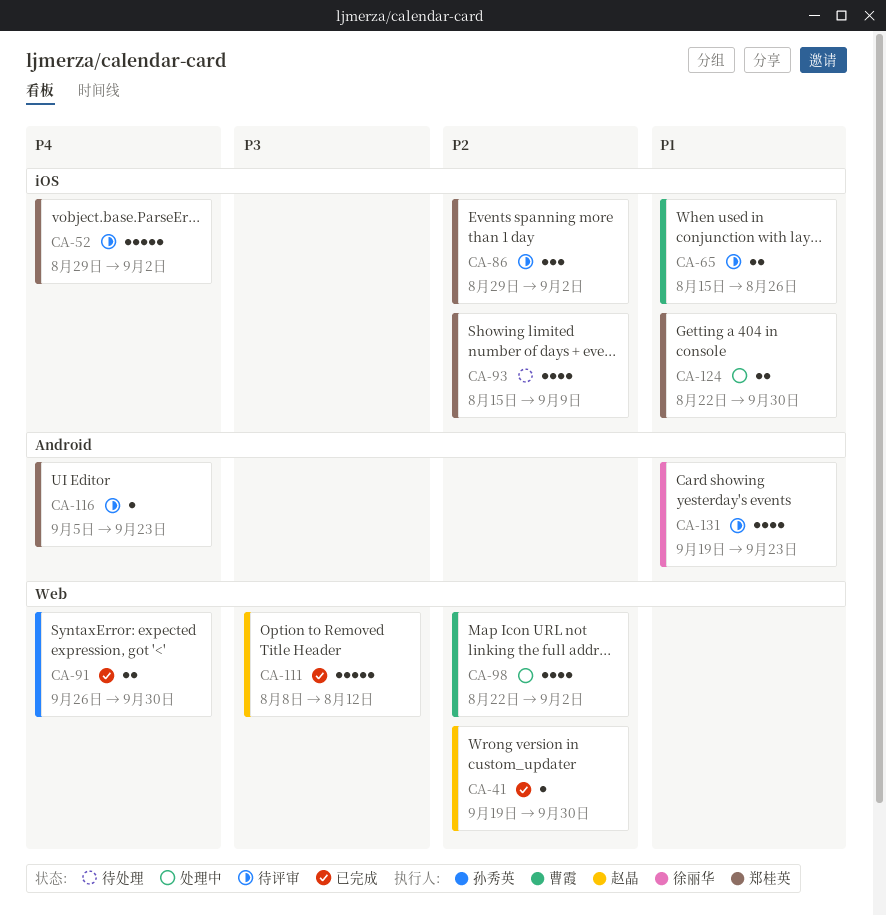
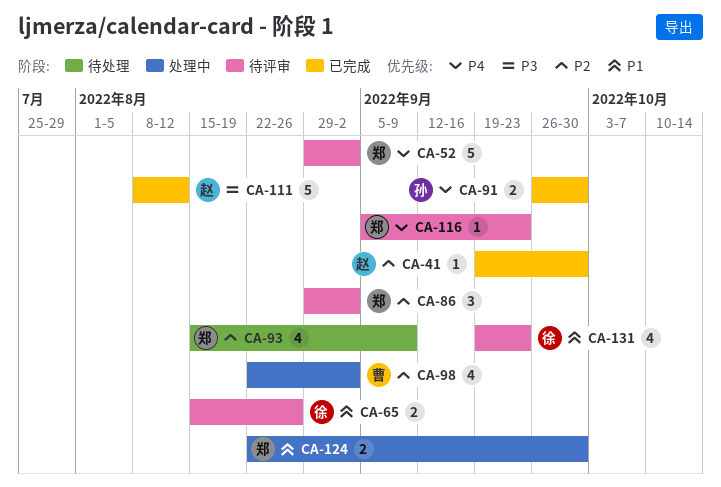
CA-65, owner: 曹霞 -> 徐丽华

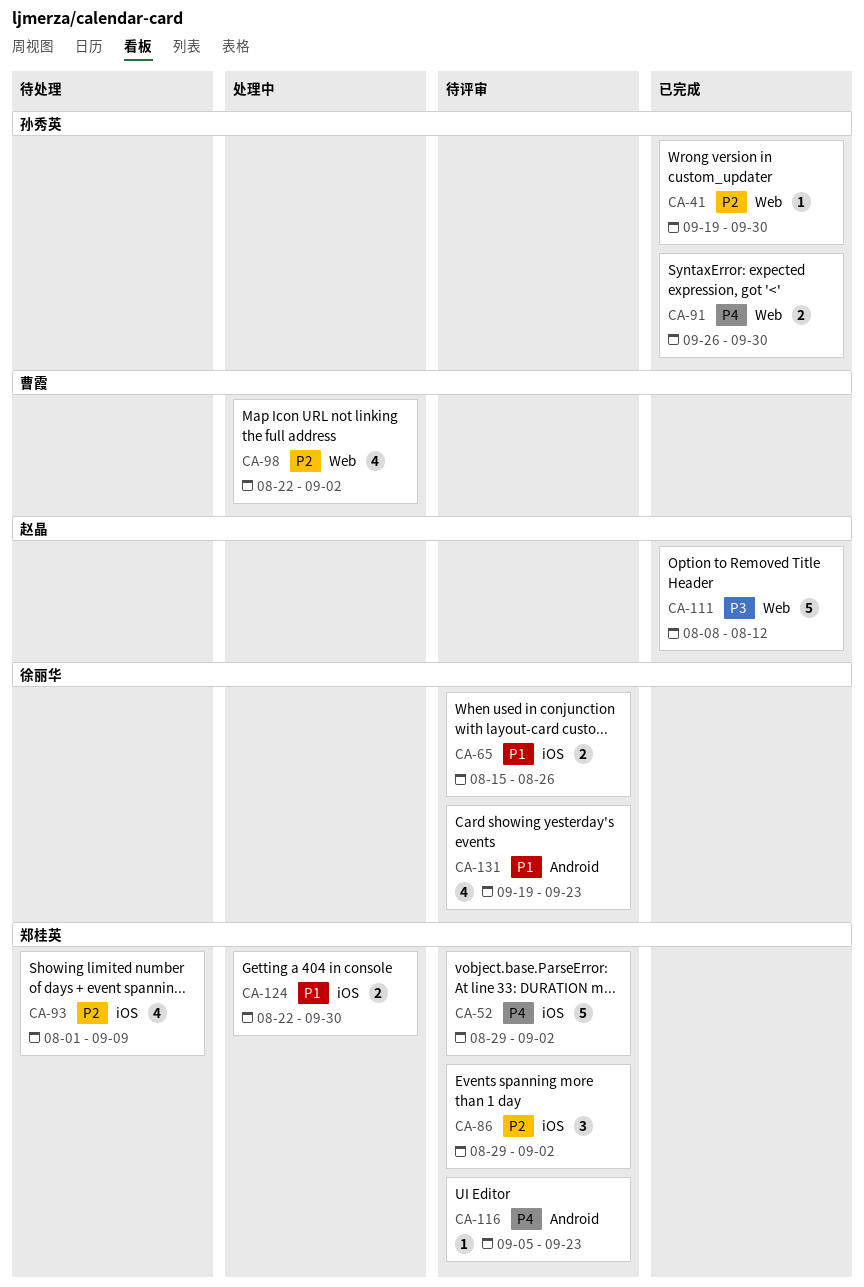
CA-41, owner: 赵晶 -> 孙秀英
CA-93, start: Aug 15 -> Aug 1

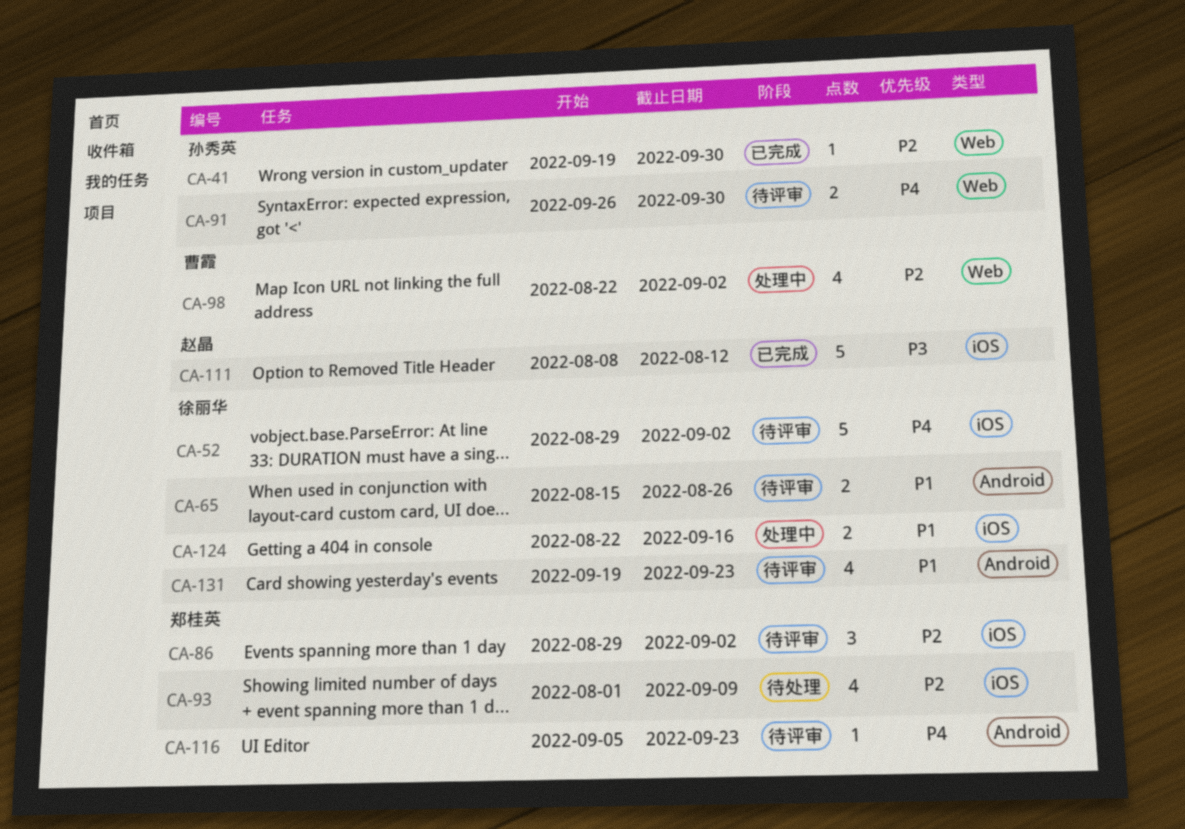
CA-52, owner: 郑桂英 -> 徐丽华
CA-65, label: iOS -> Android
CA-91, status: 已完成 -> 待评审
CA-111, label: Web -> iOS
CA-124, owner: 郑桂英 -> 徐丽华
CA-124, due: Sep 30 -> Sep 16

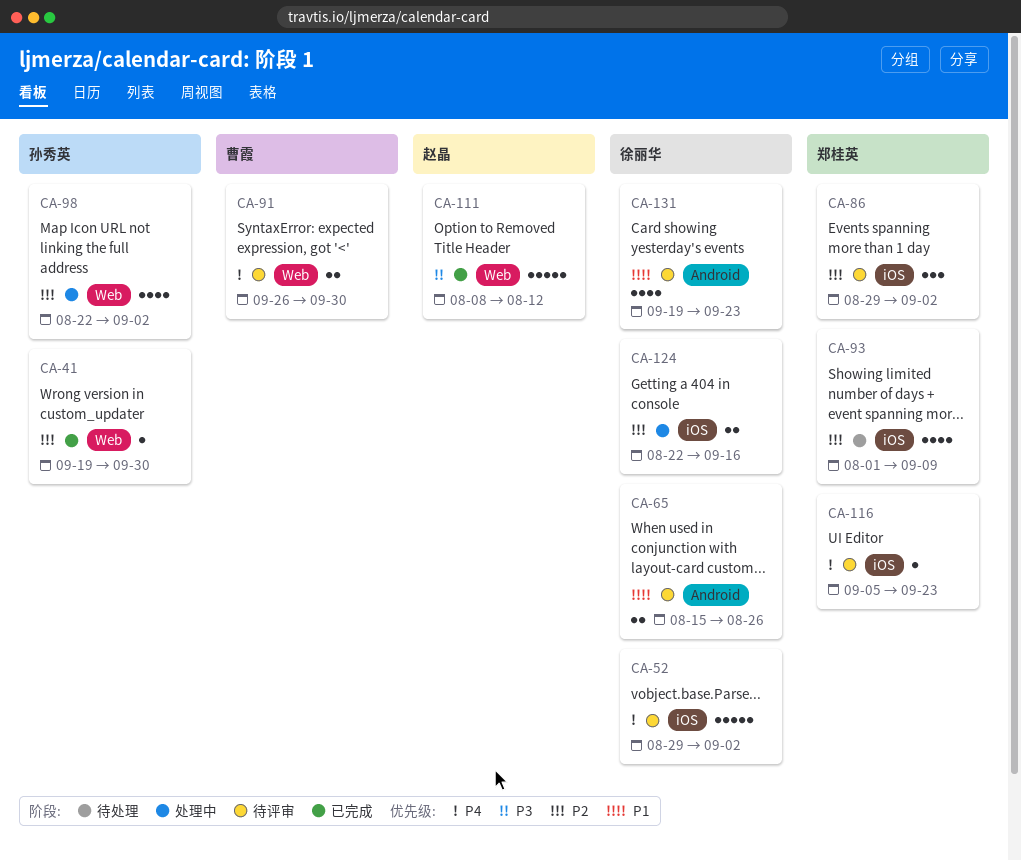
CA-91, owner: 孙秀英 -> 曹霞
CA-98, owner: 曹霞 -> 孙秀英
CA-111, label: iOS -> Web
CA-116, label: Android -> iOS
CA-124, priority: P1 -> P2

